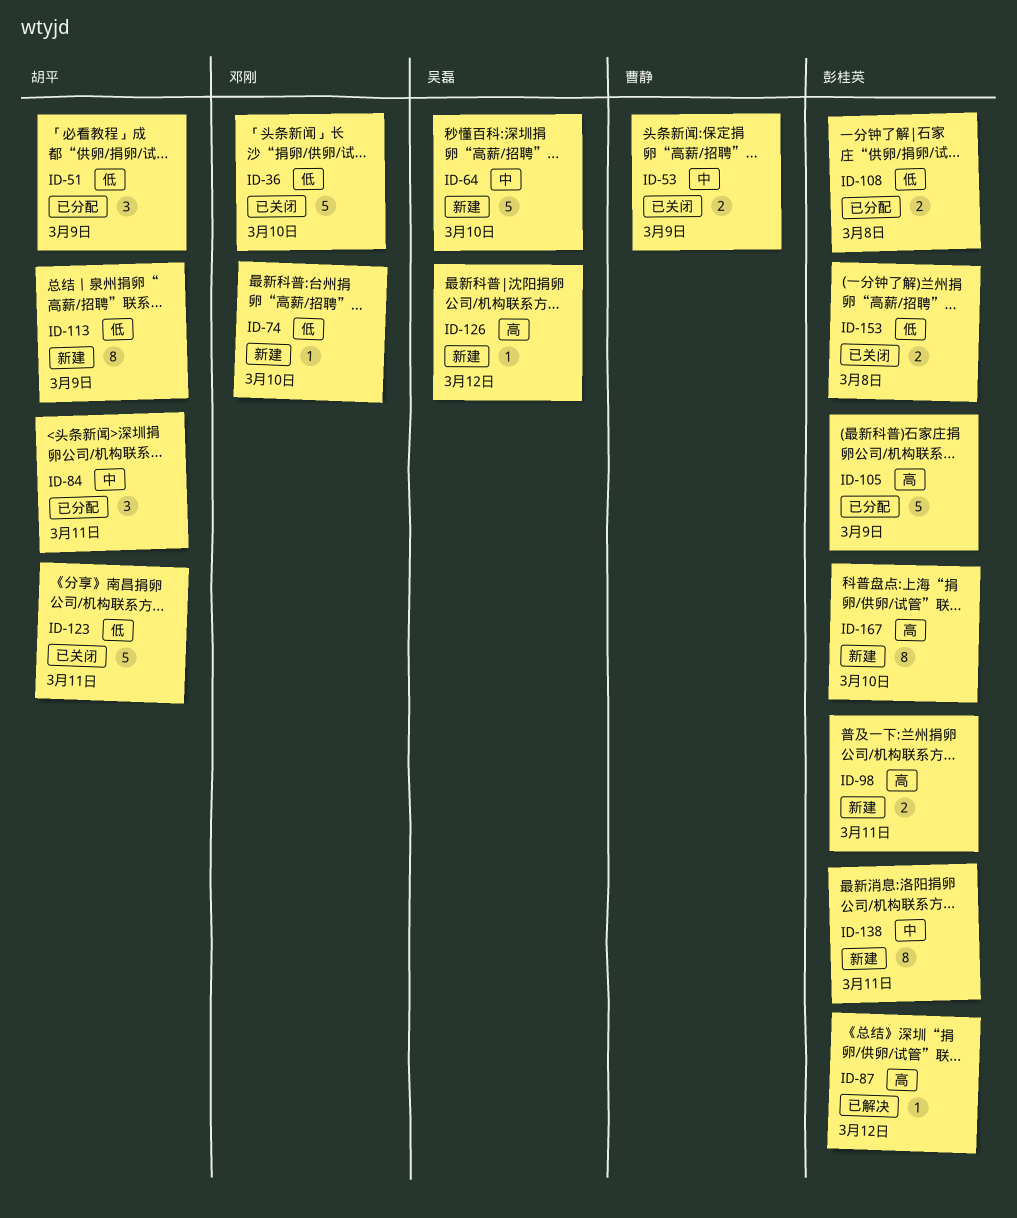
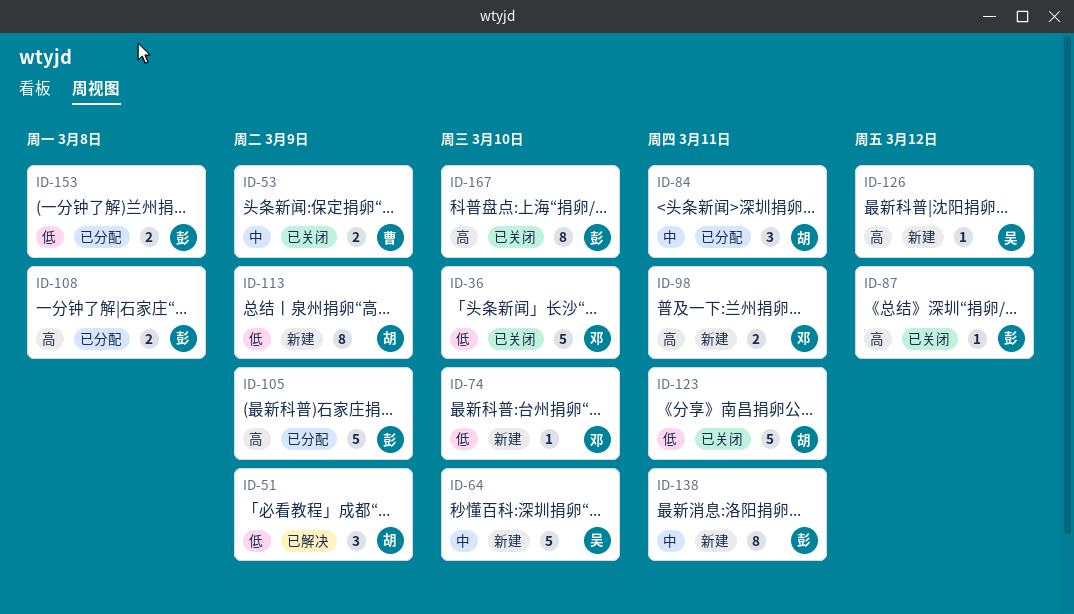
ID-51, status: 已分配 -> 已解决
ID-87, status: 已解决 -> 已关闭
ID-98, owner: 彭桂英 -> 邓刚
ID-108, priority: 低 -> 高
ID-153, status: 已关闭 -> 已分配
ID-167, status: 新建 -> 已关闭

